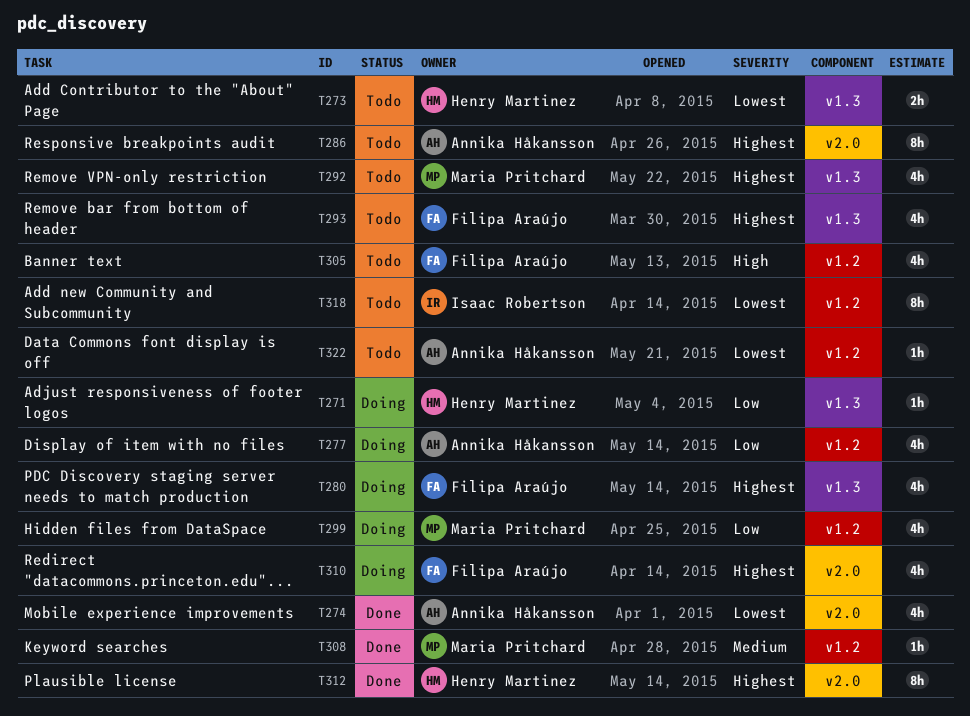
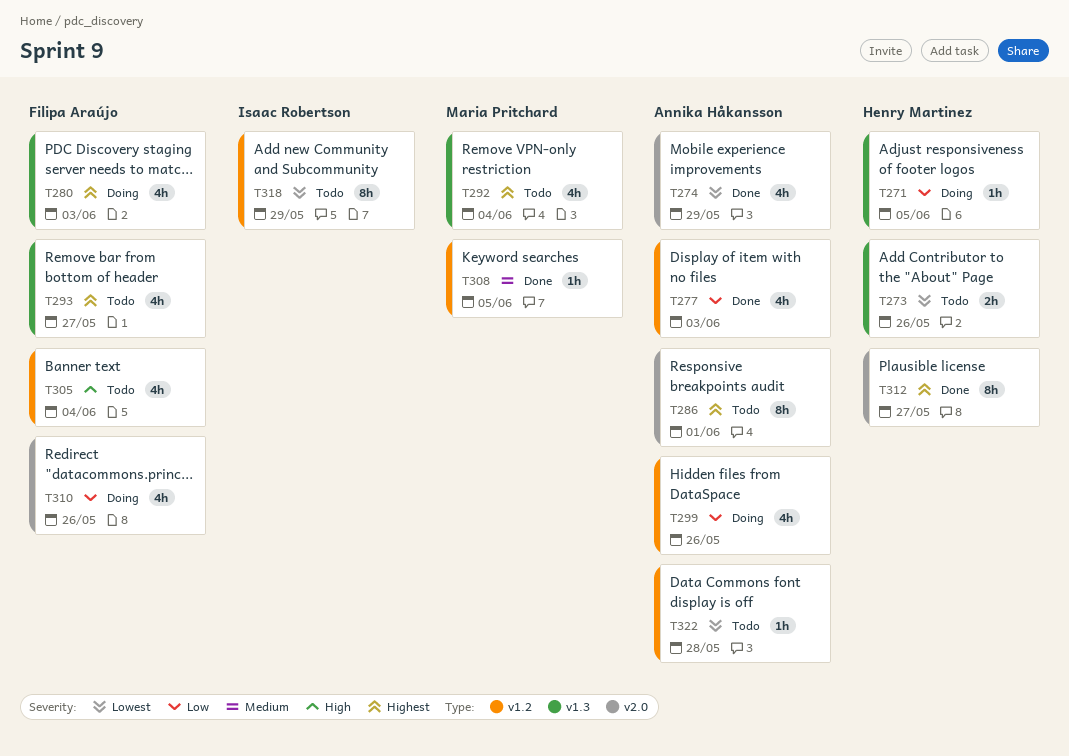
T277, status: Doing -> Done
T299, owner: Maria Pritchard -> Annika Håkansson
T310, priority: Highest -> Low

